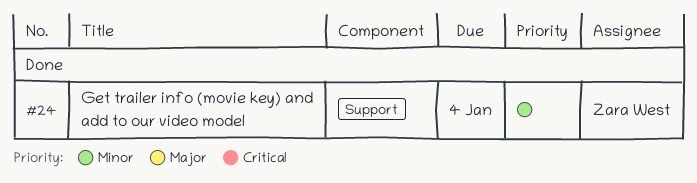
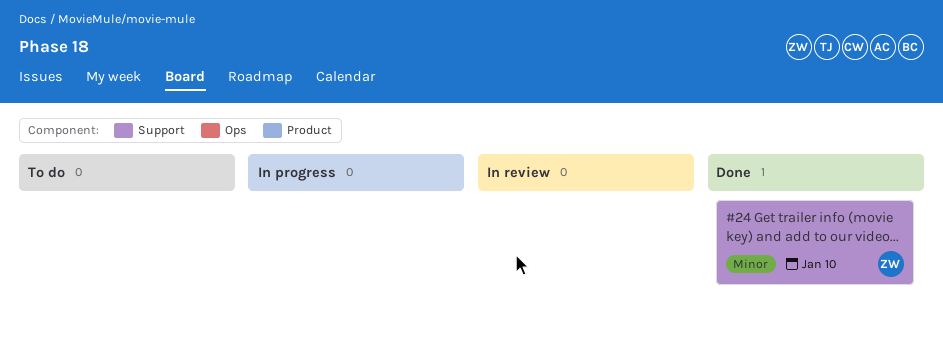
#24, due: Jan 4 -> Jan 10

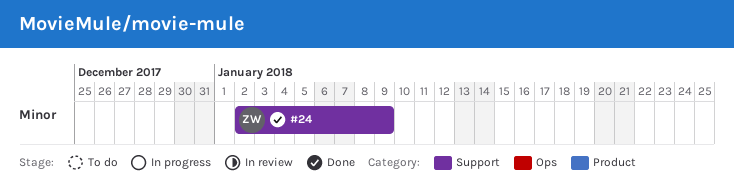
#24, due: Jan 10 -> Jan 9

